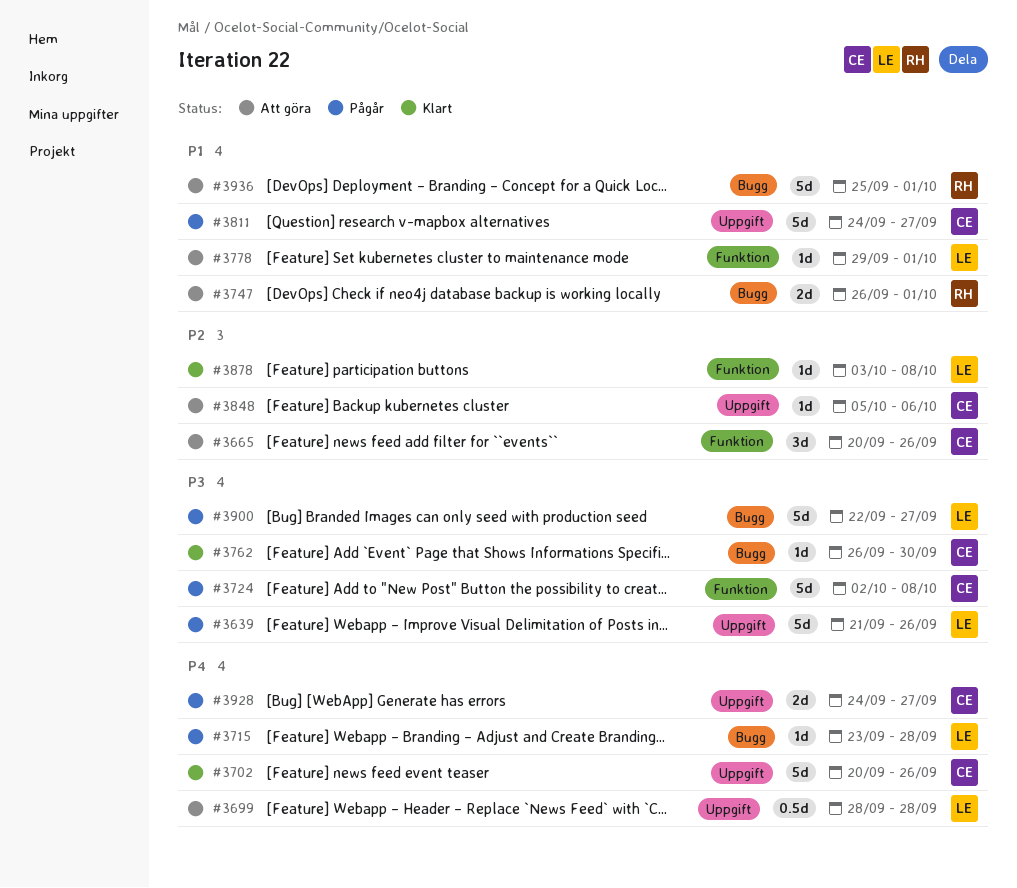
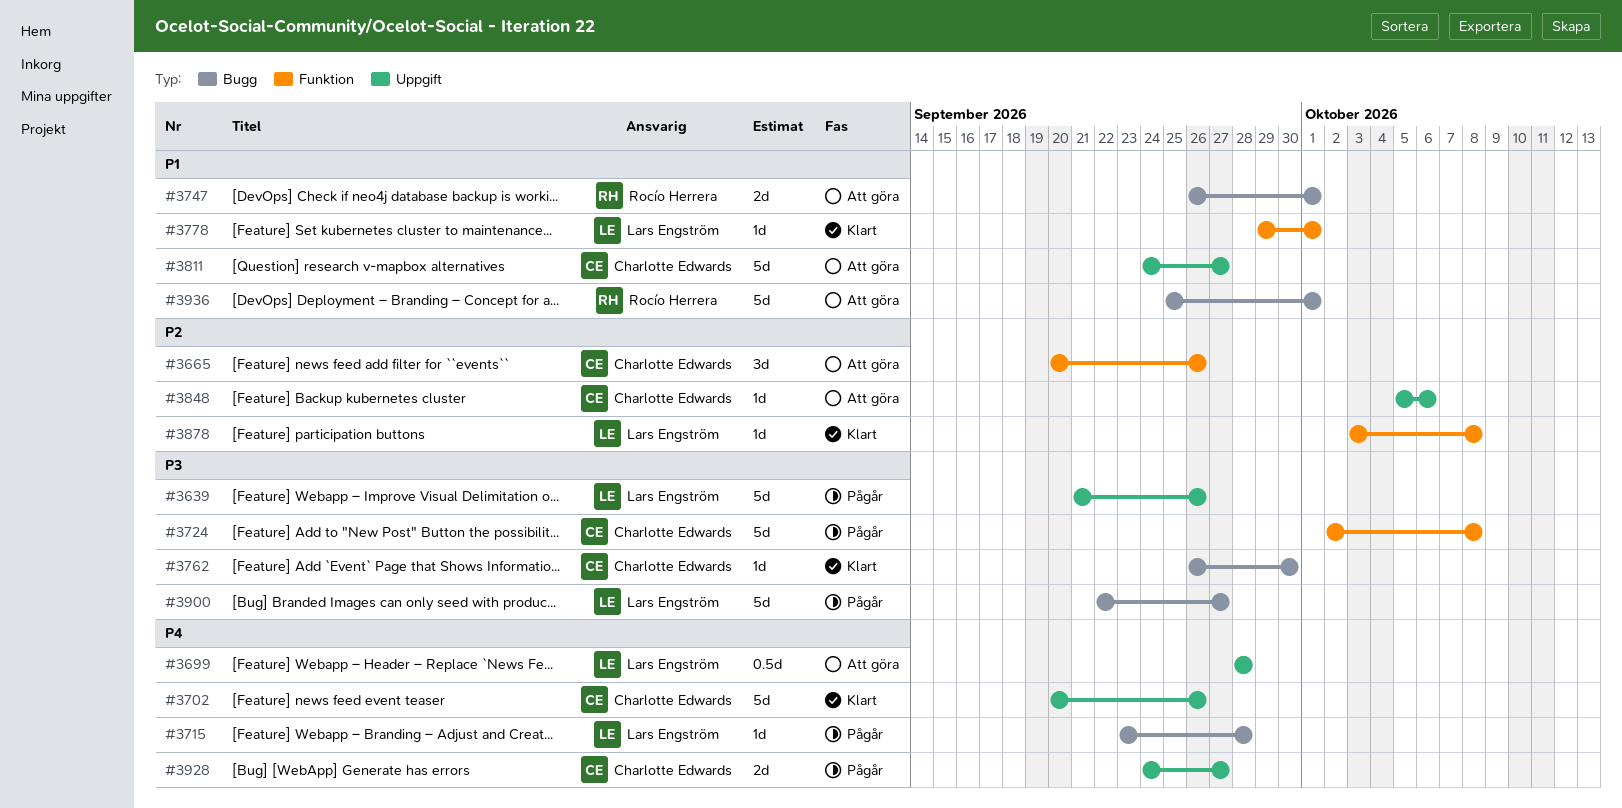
#3778, status: Att göra -> Klart
#3811, status: Pågår -> Att göra

